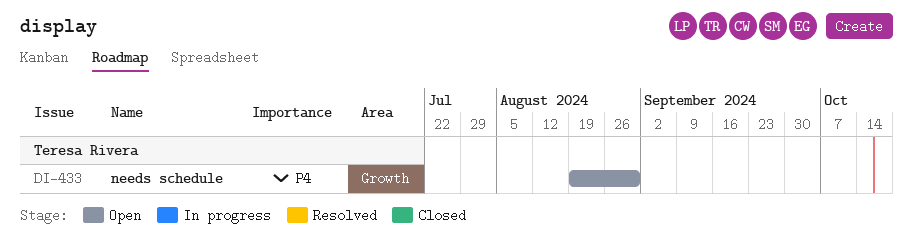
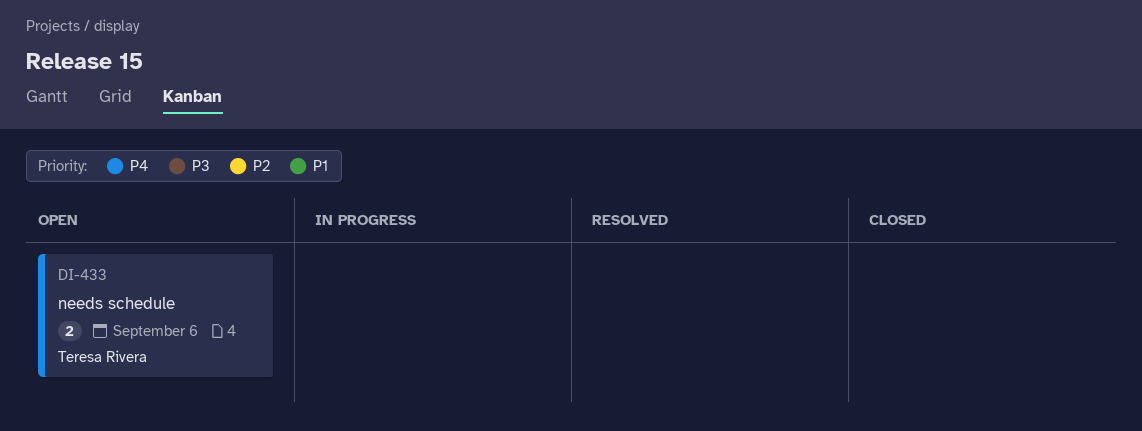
DI-433, due: Aug 30 -> Sep 6

